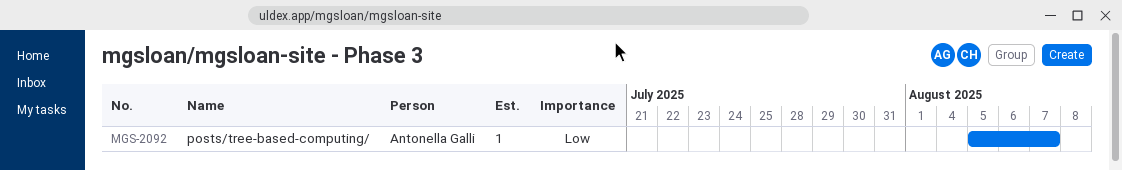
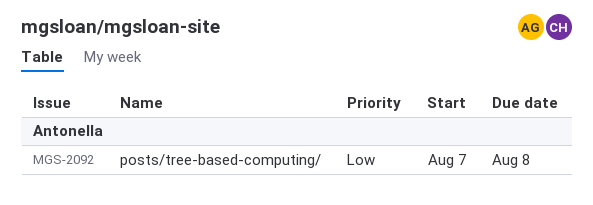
MGS-2092, start: Aug 5 -> Aug 7
MGS-2092, due: Aug 7 -> Aug 8

